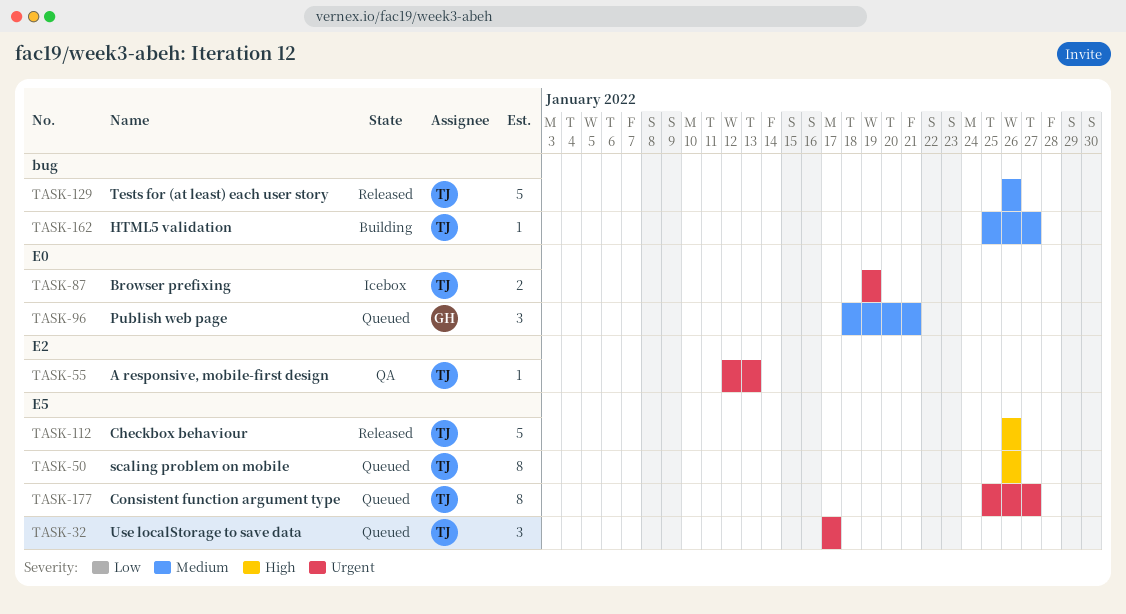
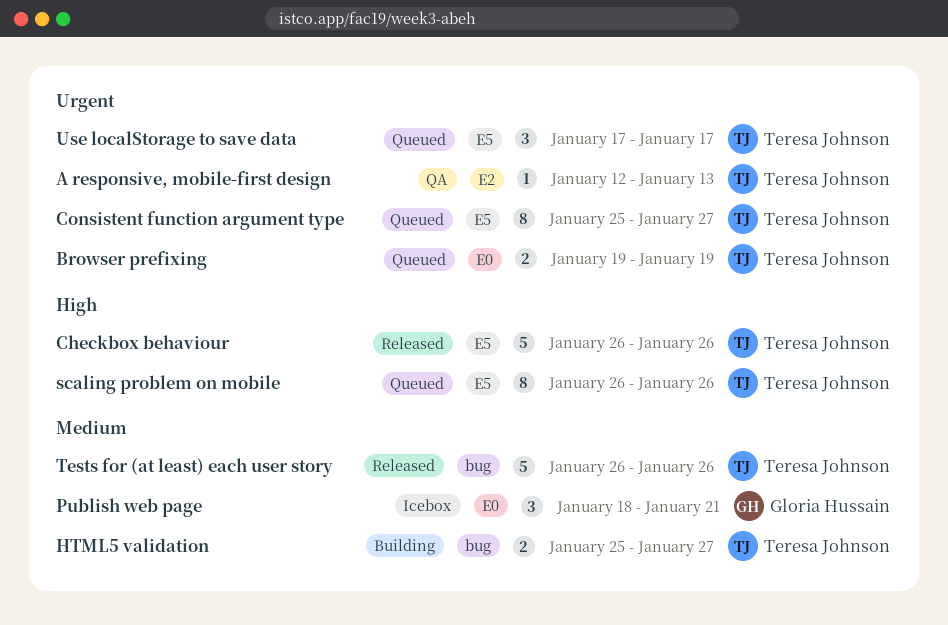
Browser prefixing, status: Icebox -> Queued
HTML5 validation, estimate: 1 -> 2
Publish web page, status: Queued -> Icebox

